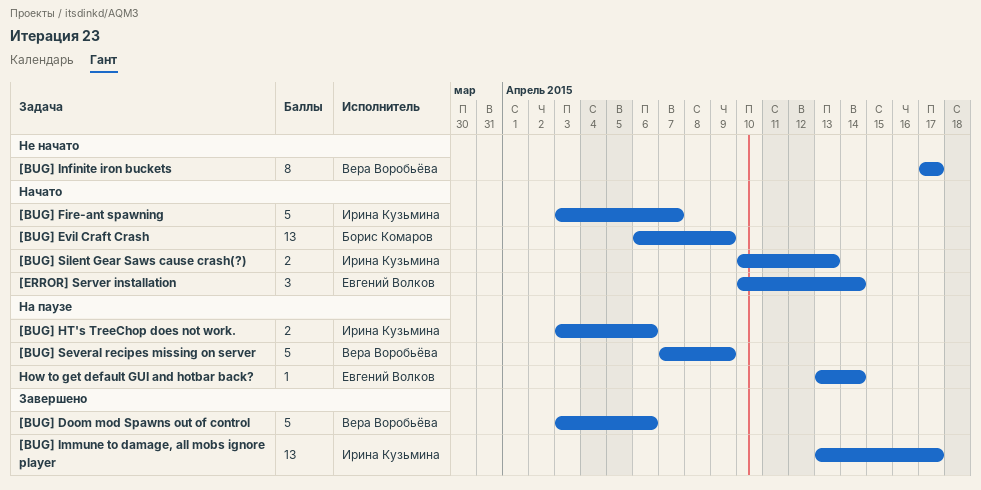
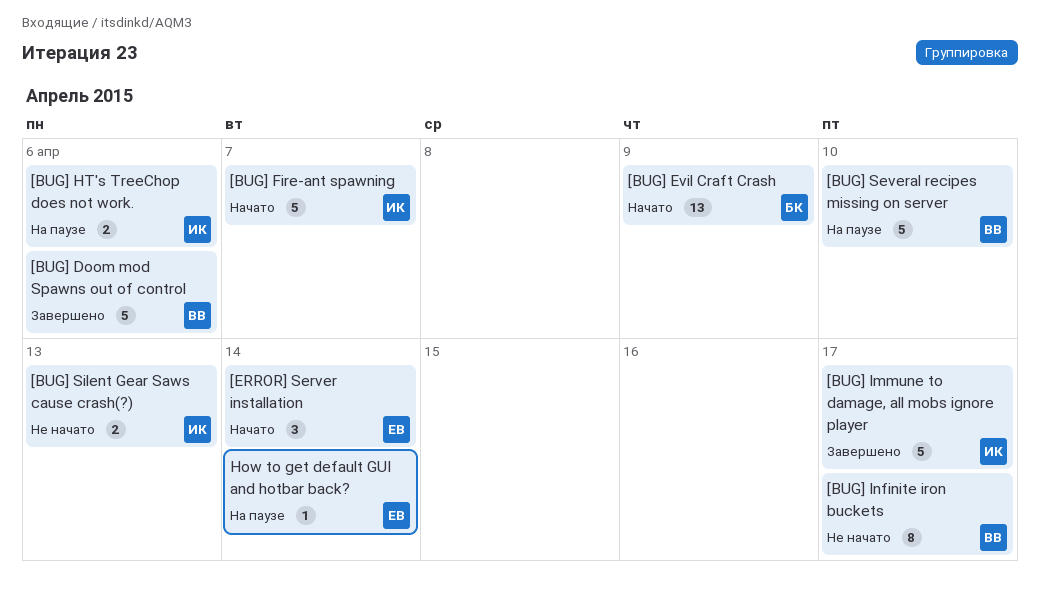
[BUG] Immune to damage, all mobs ignore player, estimate: 13 -> 5
[BUG] Several recipes missing on server, due: Apr 9 -> Apr 10
[BUG] Silent Gear Saws cause crash(?), status: Начато -> Не начато

